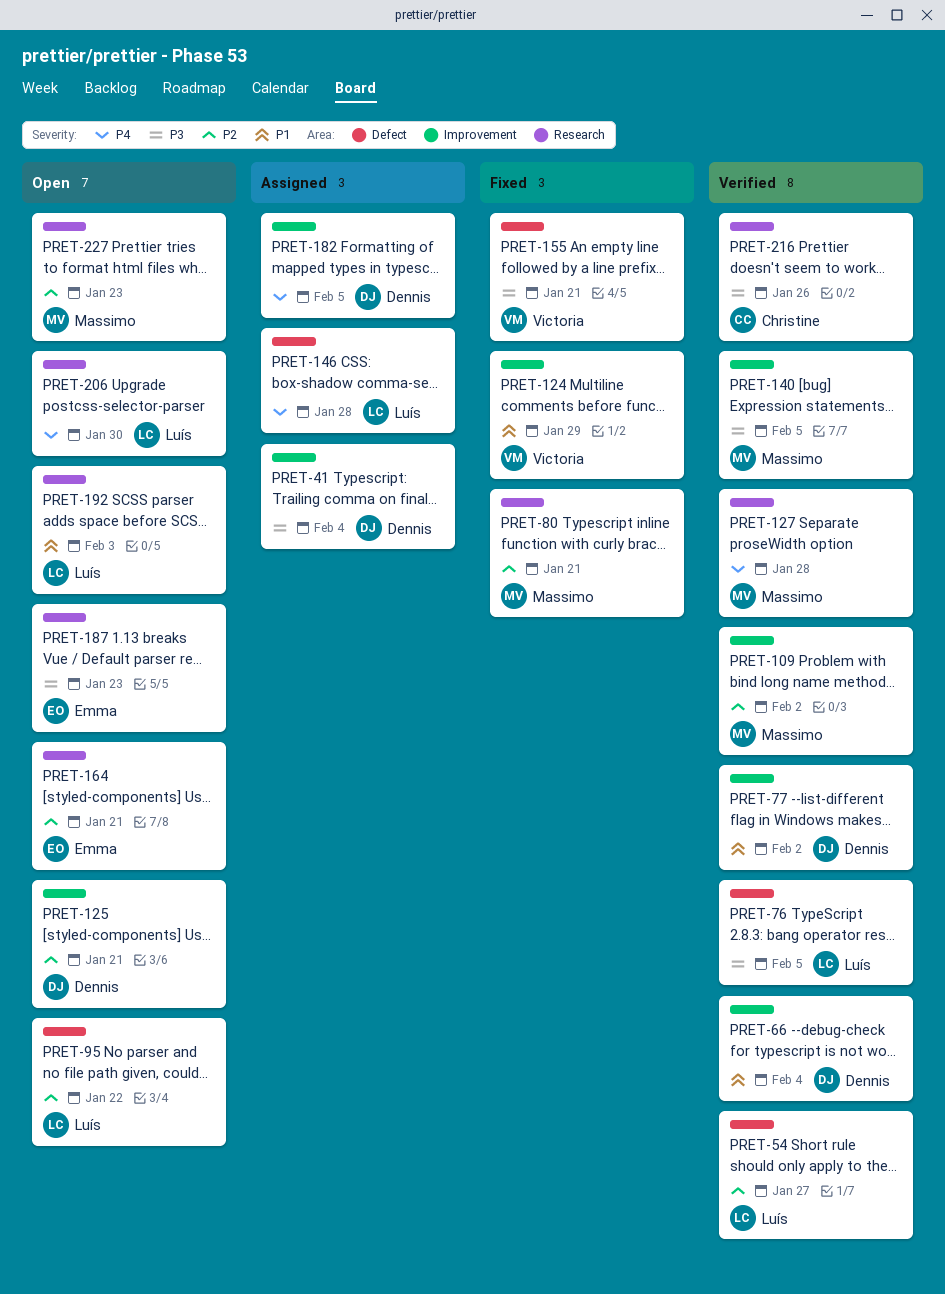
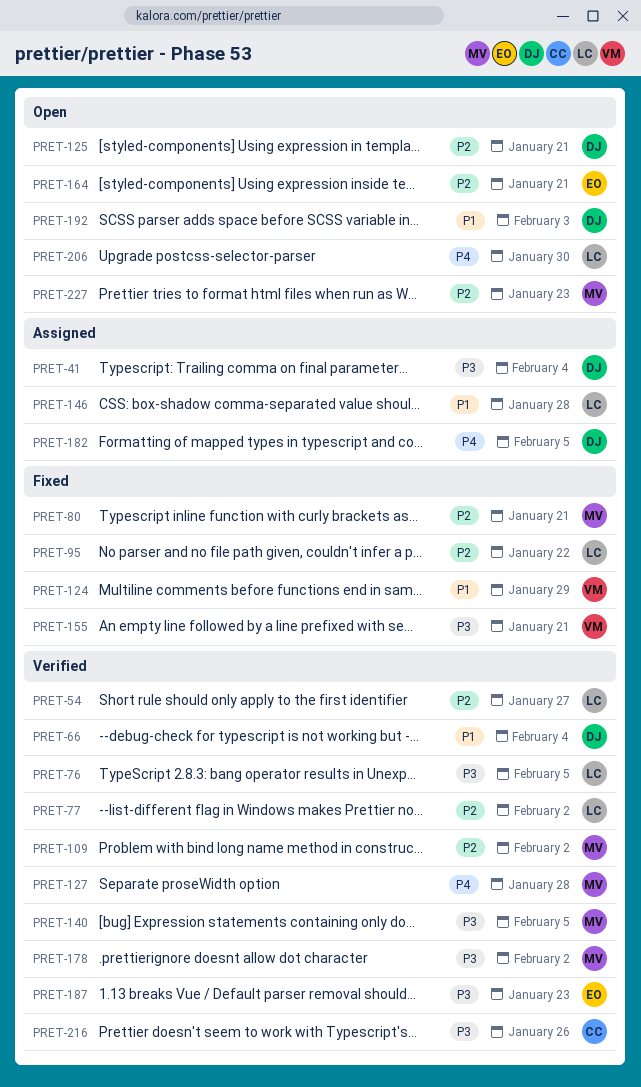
PRET-77, owner: Dennis -> Luís
PRET-77, priority: P1 -> P2
PRET-95, status: Open -> Fixed
PRET-146, priority: P4 -> P1
PRET-178: none -> present
PRET-187, status: Open -> Verified
PRET-192, owner: Luís -> Dennis

